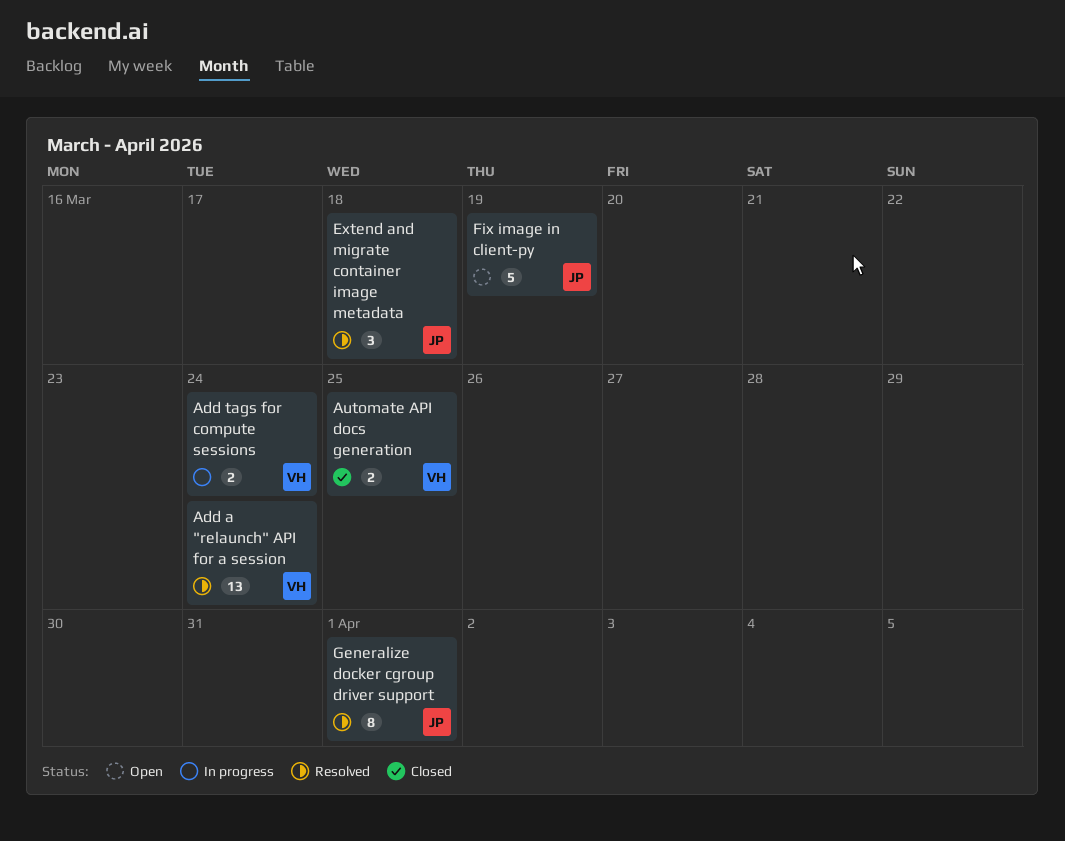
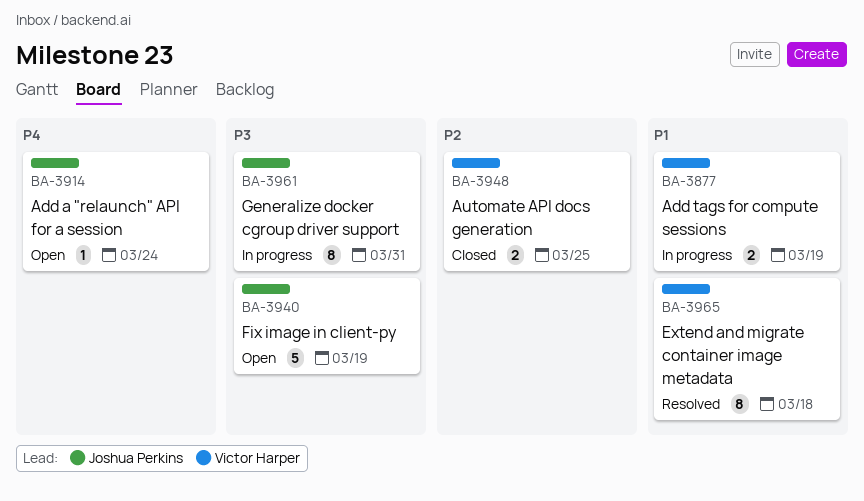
Add a "relaunch" API for a session, status: Resolved -> Open
Add a "relaunch" API for a session, owner: Victor Harper -> Joshua Perkins
Add a "relaunch" API for a session, estimate: 13 -> 1
Add tags for compute sessions, due: Mar 24 -> Mar 19
Extend and migrate container image metadata, owner: Joshua Perkins -> Victor Harper
Extend and migrate container image metadata, estimate: 3 -> 8
Generalize docker cgroup driver support, status: Resolved -> In progress
Generalize docker cgroup driver support, due: Apr 1 -> Mar 31

